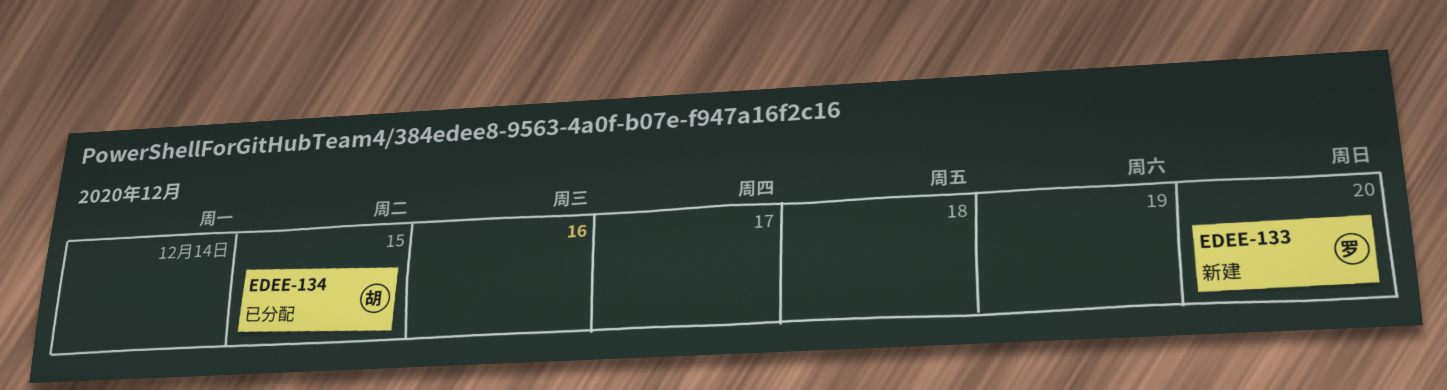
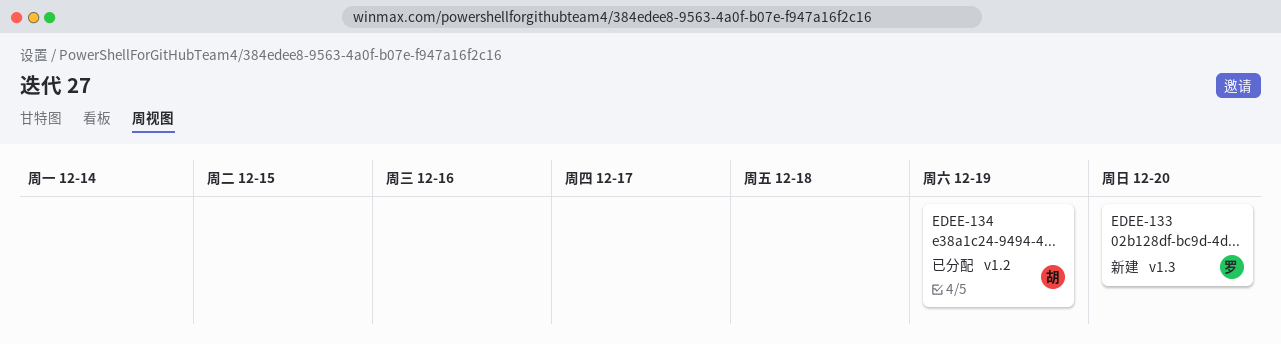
EDEE-134, due: Dec 15 -> Dec 19

